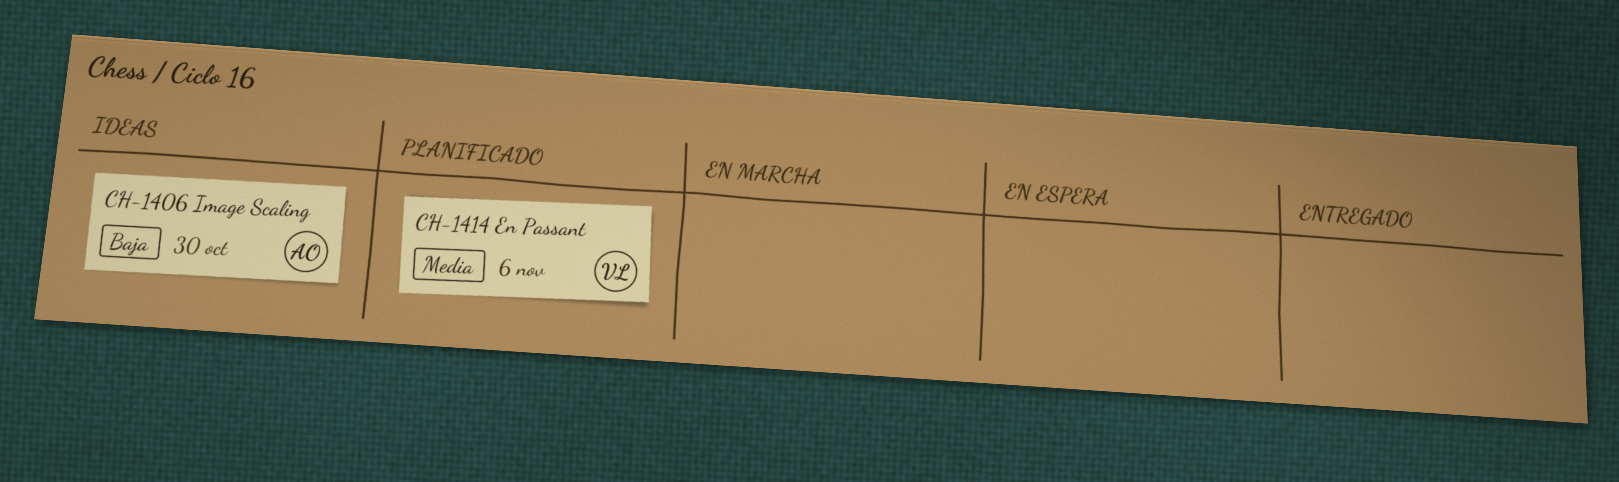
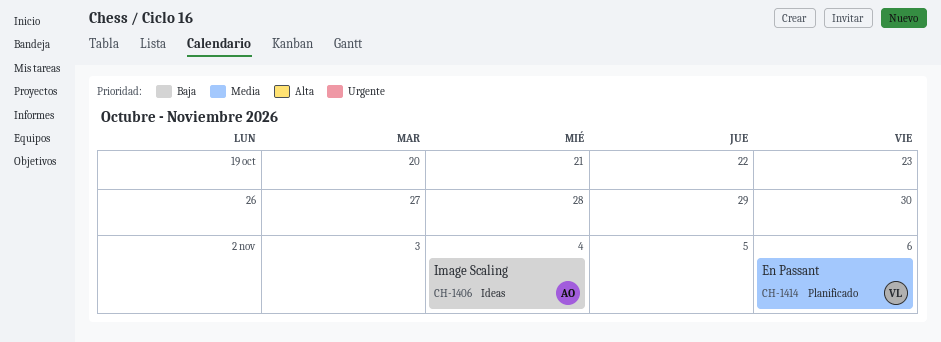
CH-1406, due: Oct 30 -> Nov 4

